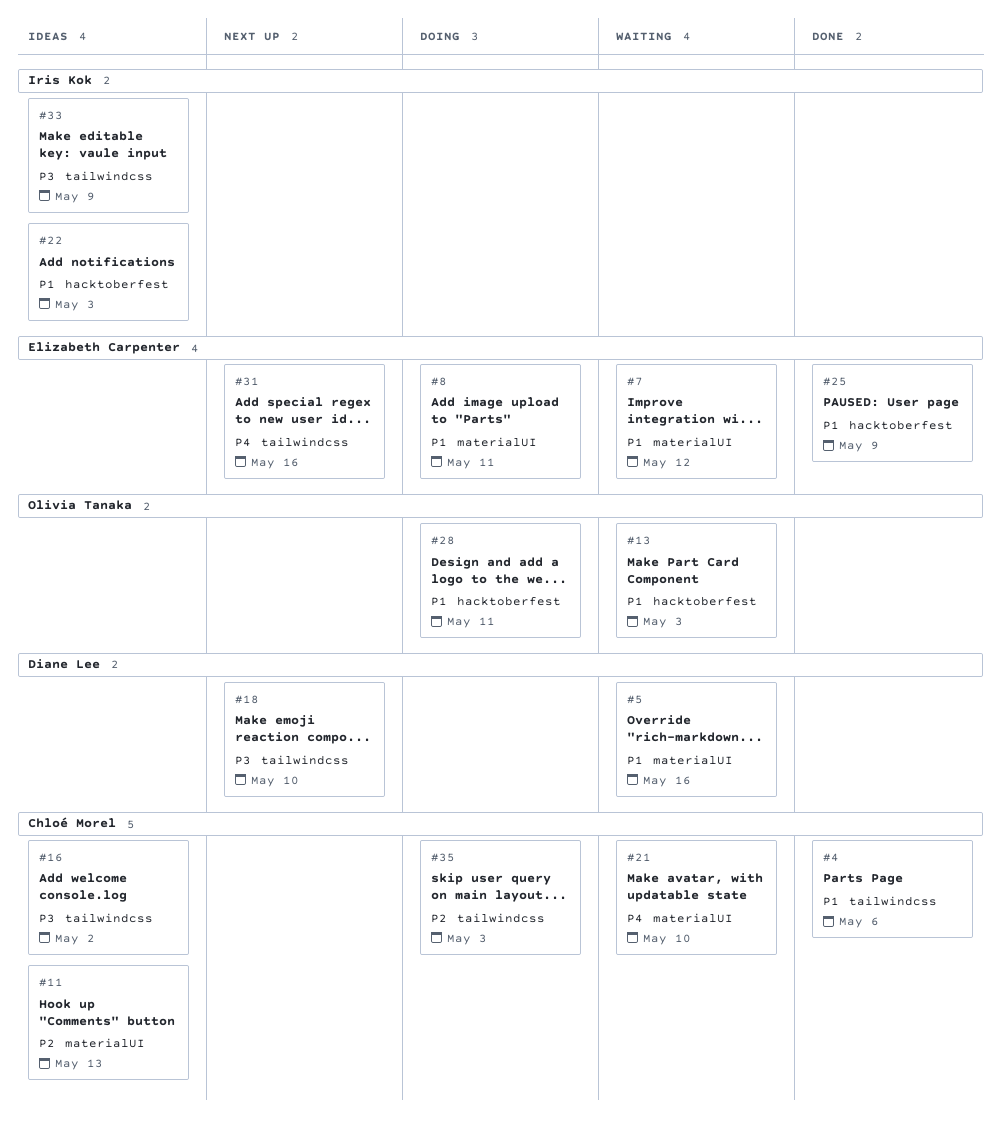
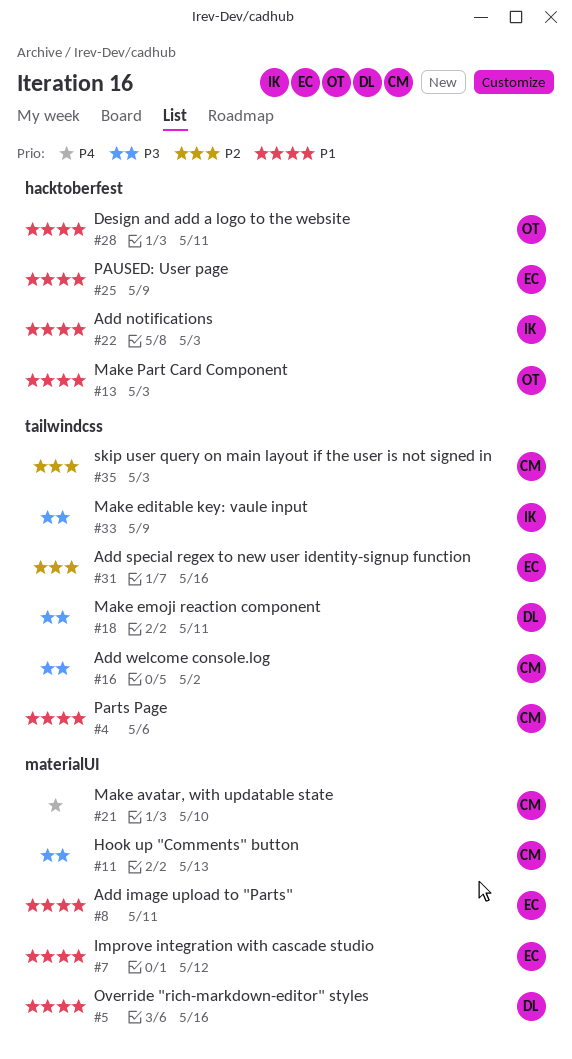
#11, priority: P2 -> P3
#18, due: May 10 -> May 11
#31, priority: P4 -> P2

